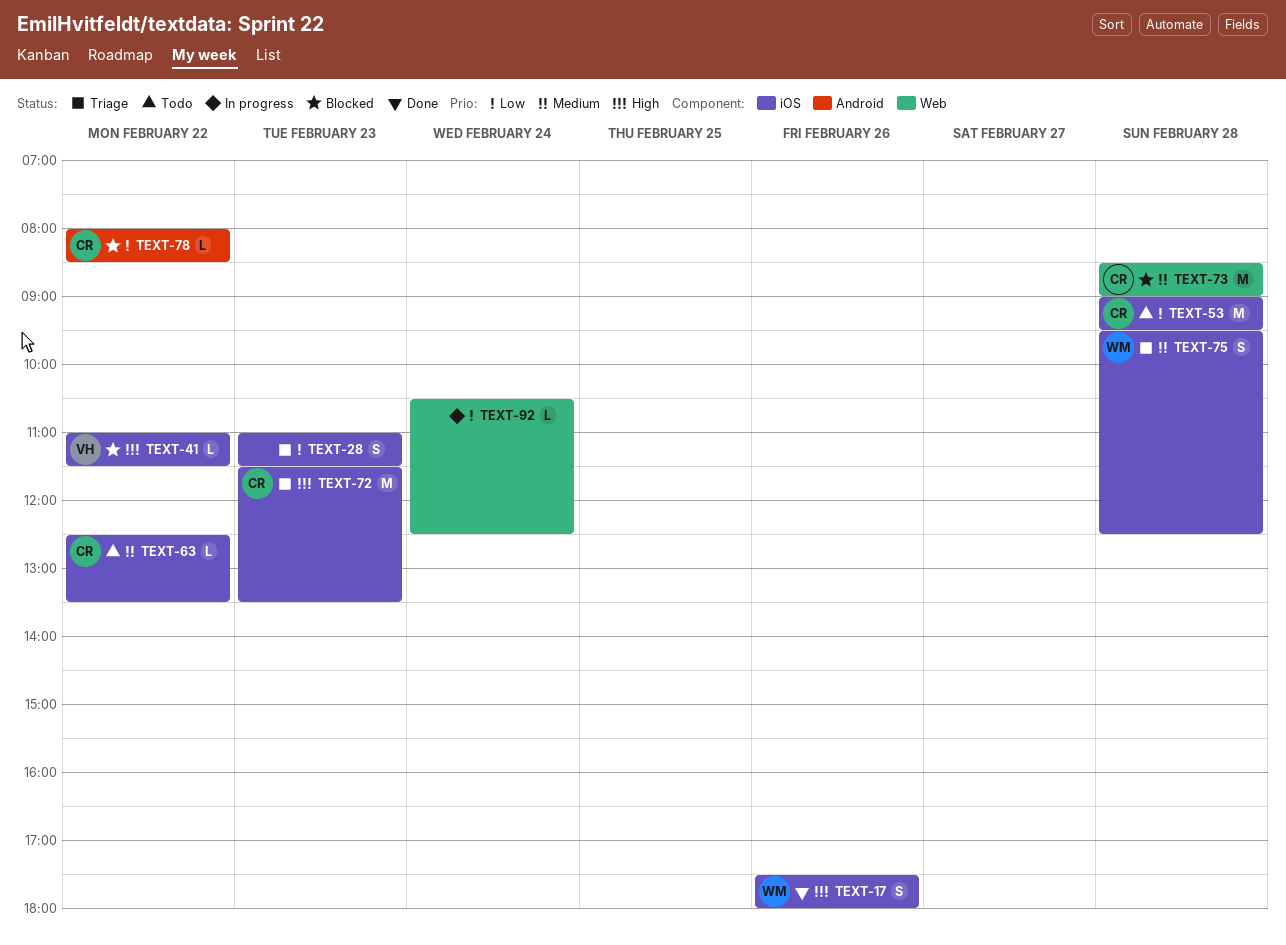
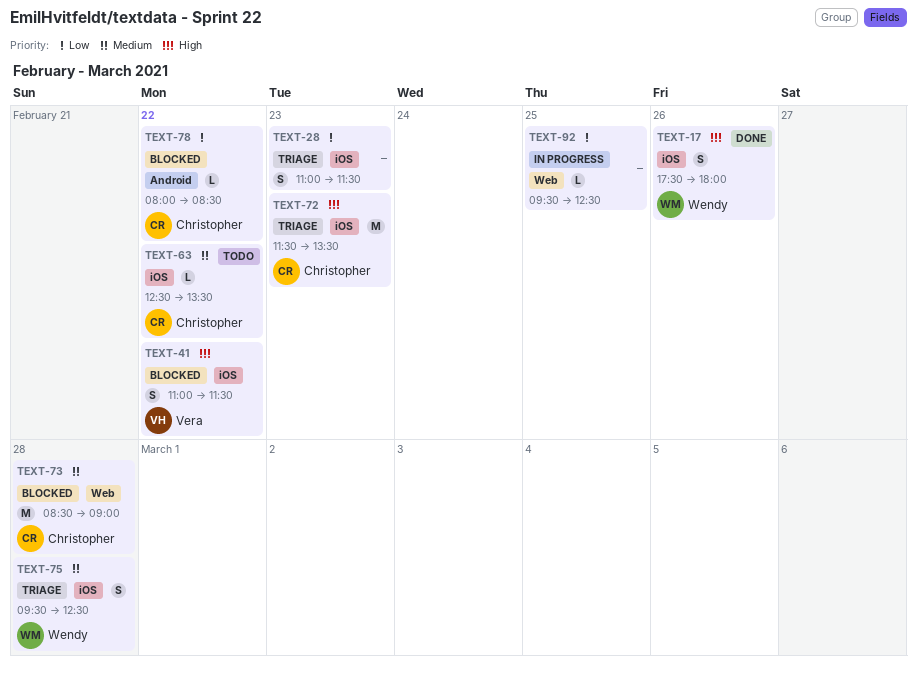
TEXT-41, estimate: L -> S
TEXT-53: present -> none
TEXT-92, day: Feb 24 -> Feb 25
TEXT-92, begins: 10:30 -> 09:30

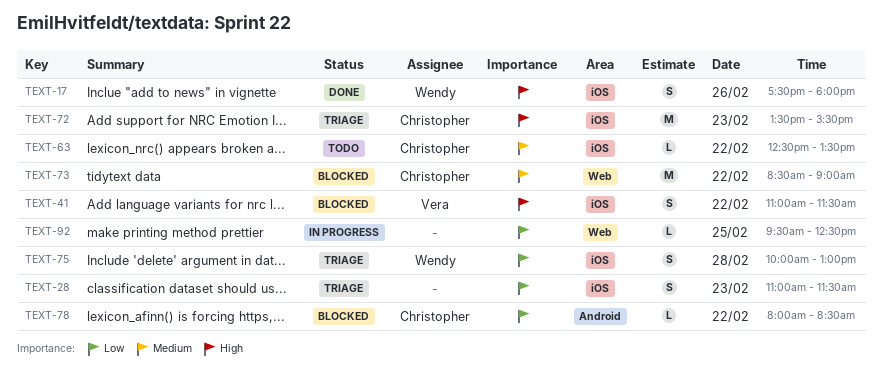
TEXT-72, begins: 11:30 -> 13:30
TEXT-72, ends: 13:30 -> 15:30
TEXT-73, day: Feb 28 -> Feb 22
TEXT-75, priority: Medium -> Low
TEXT-75, begins: 09:30 -> 10:00
TEXT-75, ends: 12:30 -> 13:00

